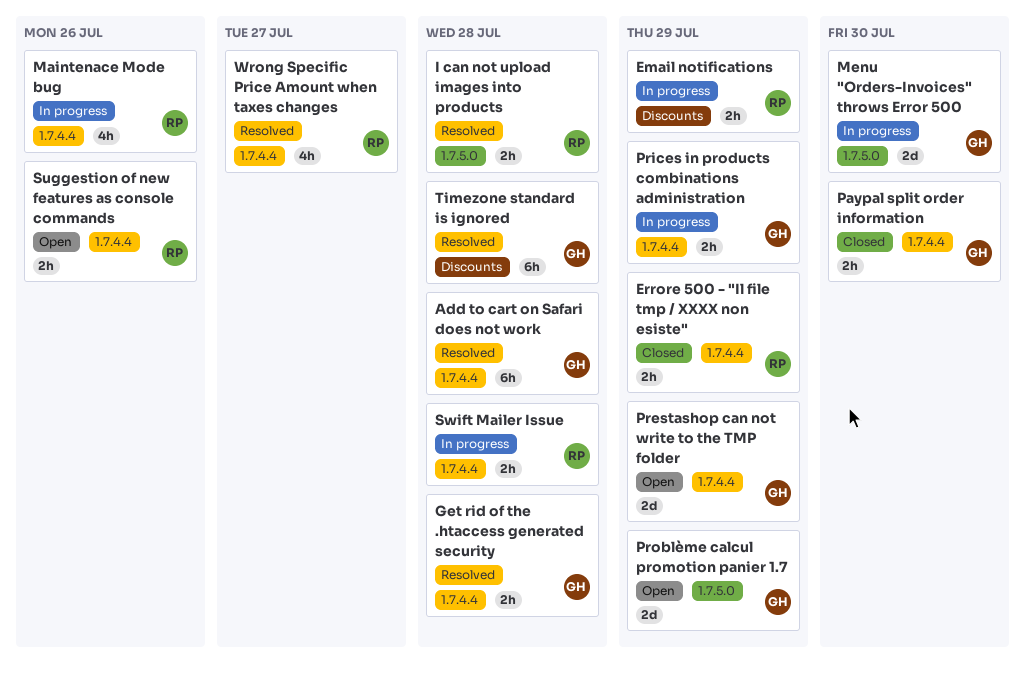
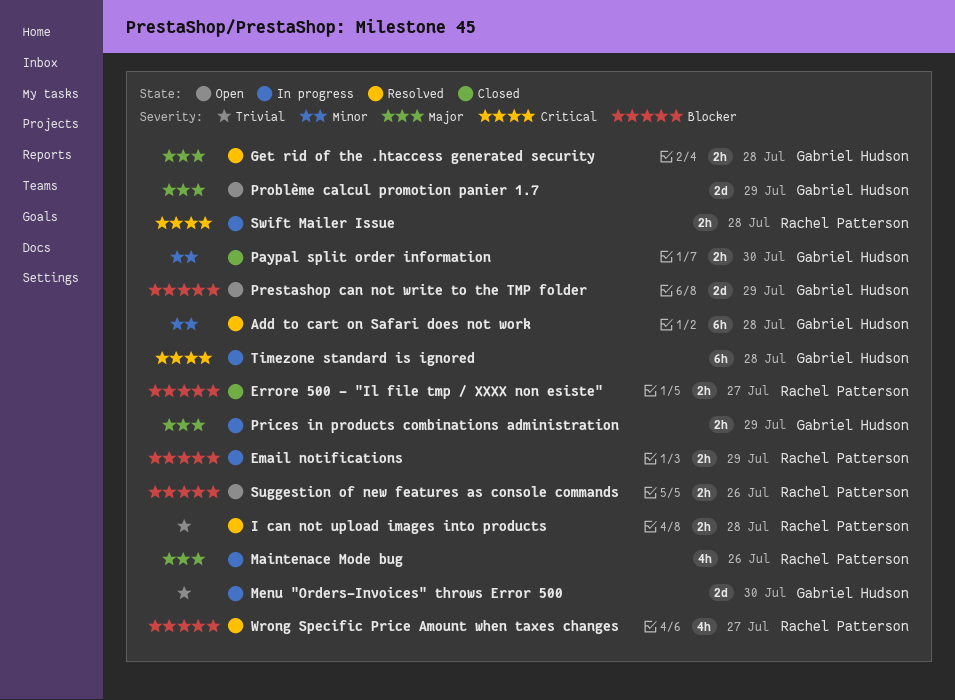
Errore 500 - "Il file tmp / XXXX non esiste", due: Jul 29 -> Jul 27
Timezone standard is ignored, status: Resolved -> In progress

